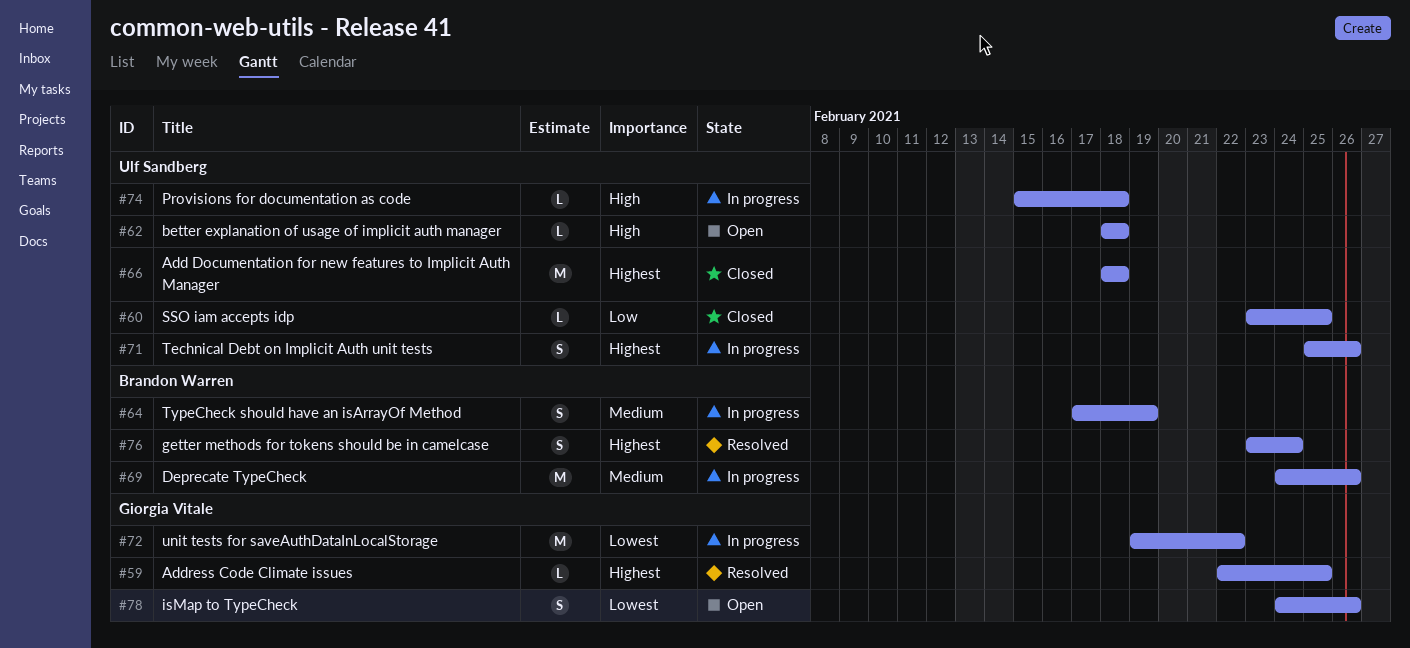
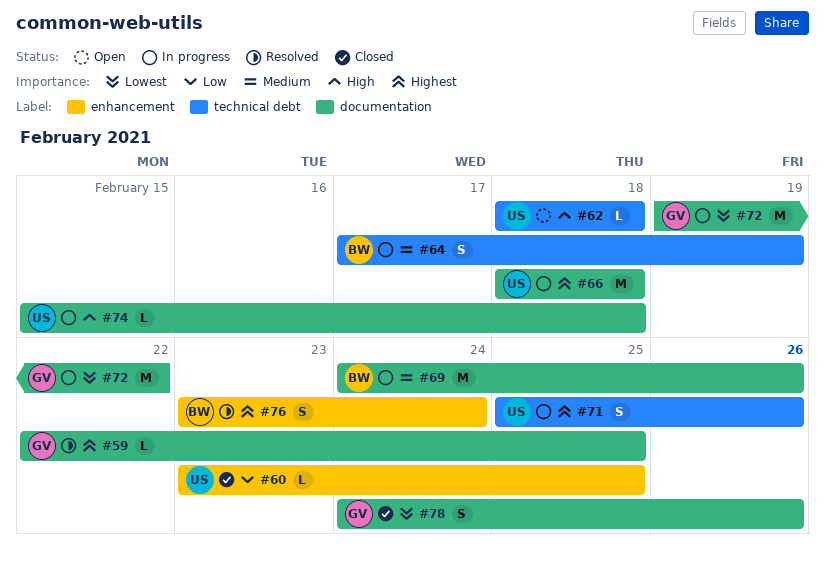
#66, status: Closed -> In progress
#78, status: Open -> Closed

